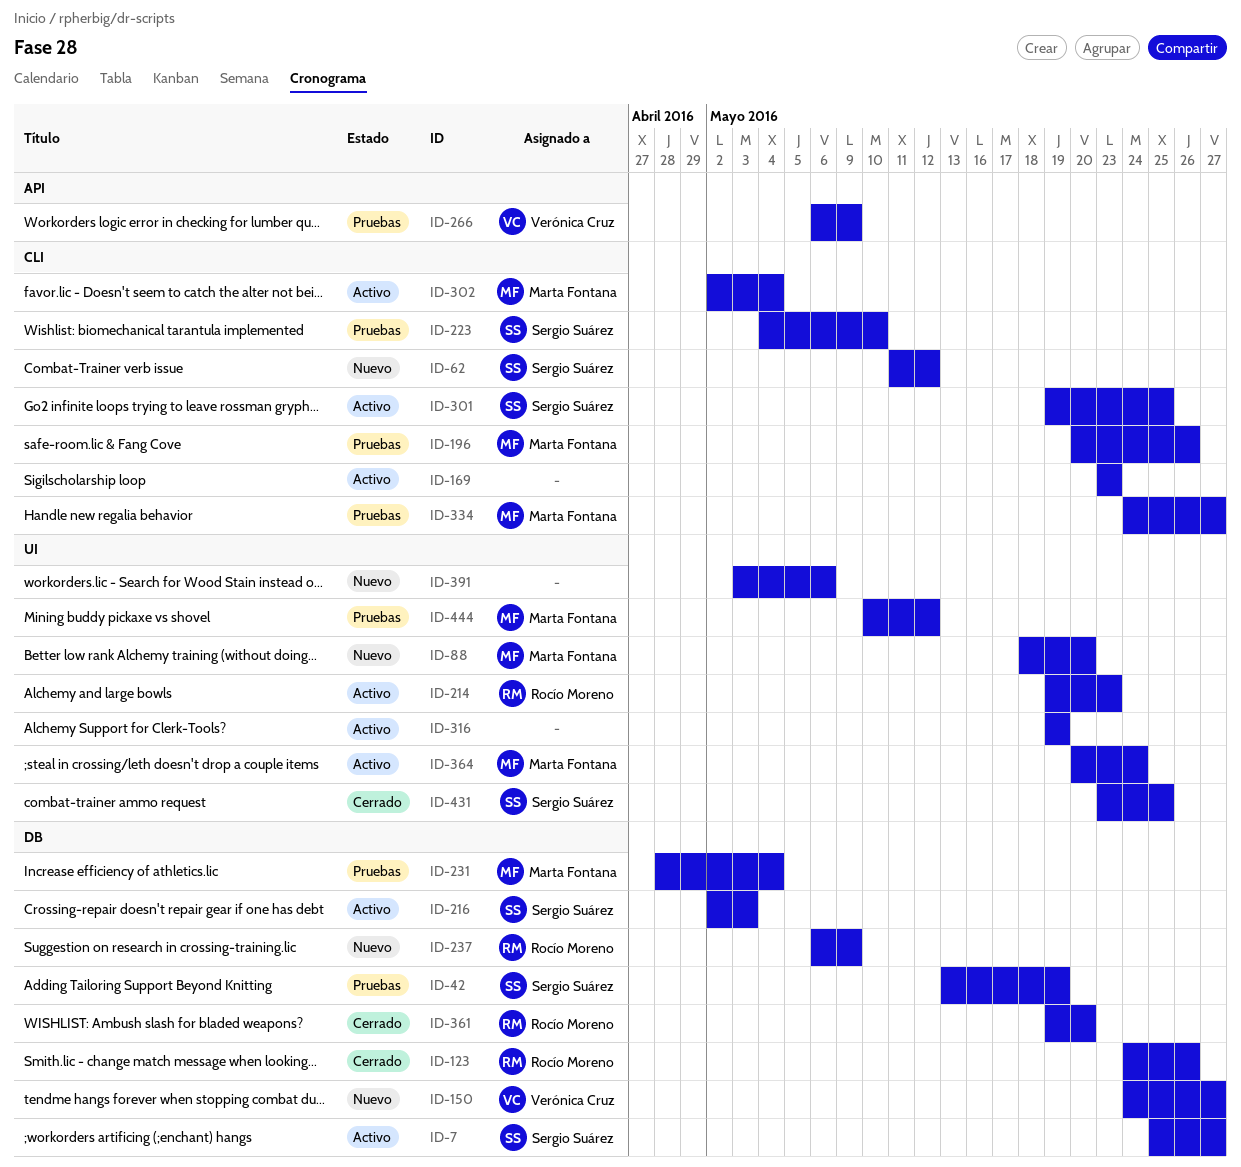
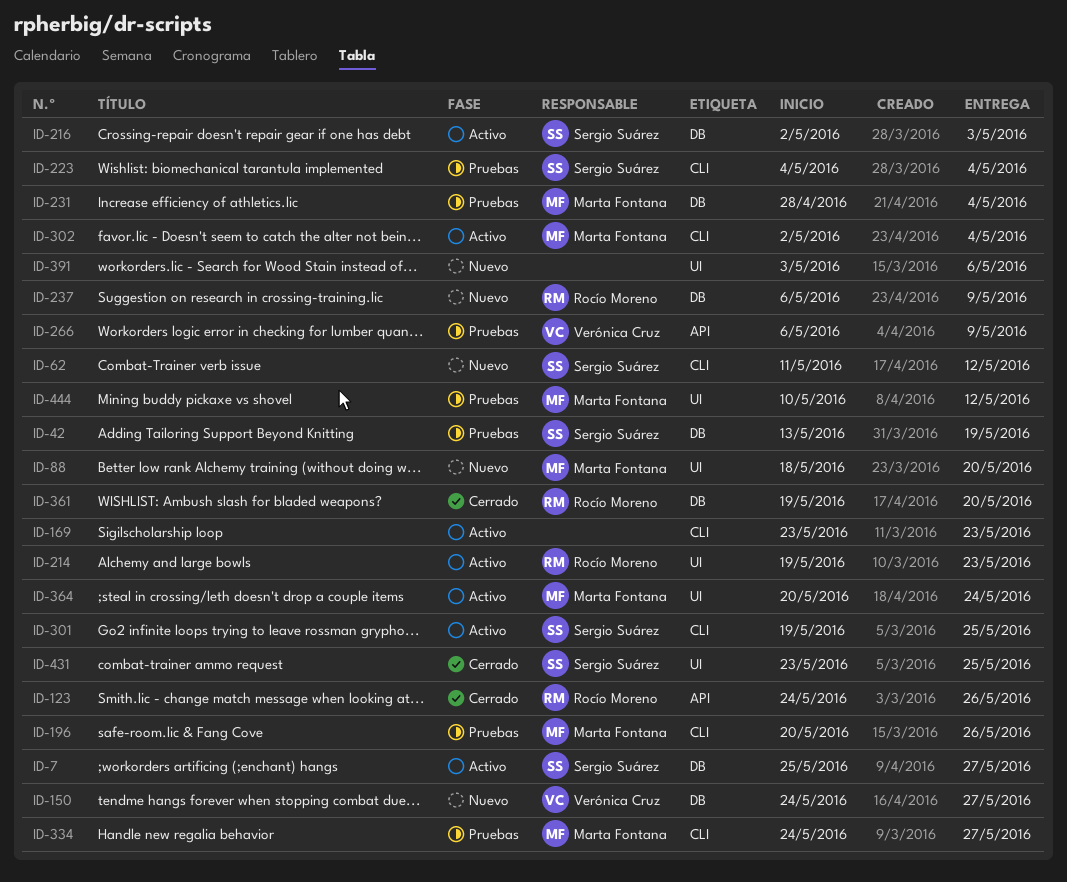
ID-123, label: DB -> API
ID-223, due: May 10 -> May 4
ID-316: present -> none

